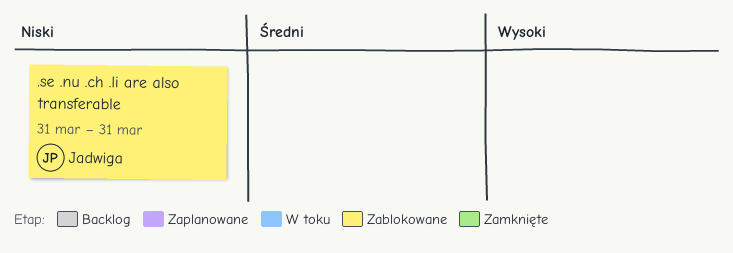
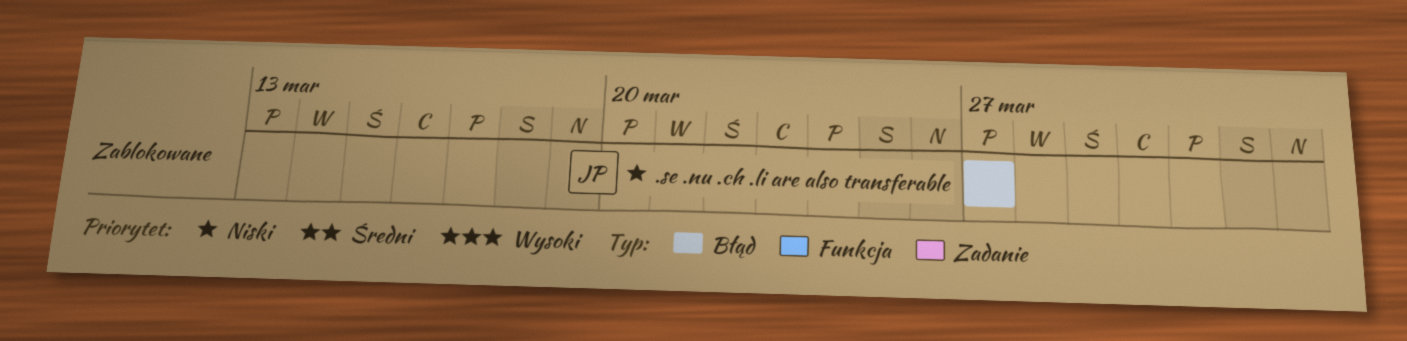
.se .nu .ch .li are also transferable, start: Mar 31 -> Mar 27
.se .nu .ch .li are also transferable, due: Mar 31 -> Mar 27

